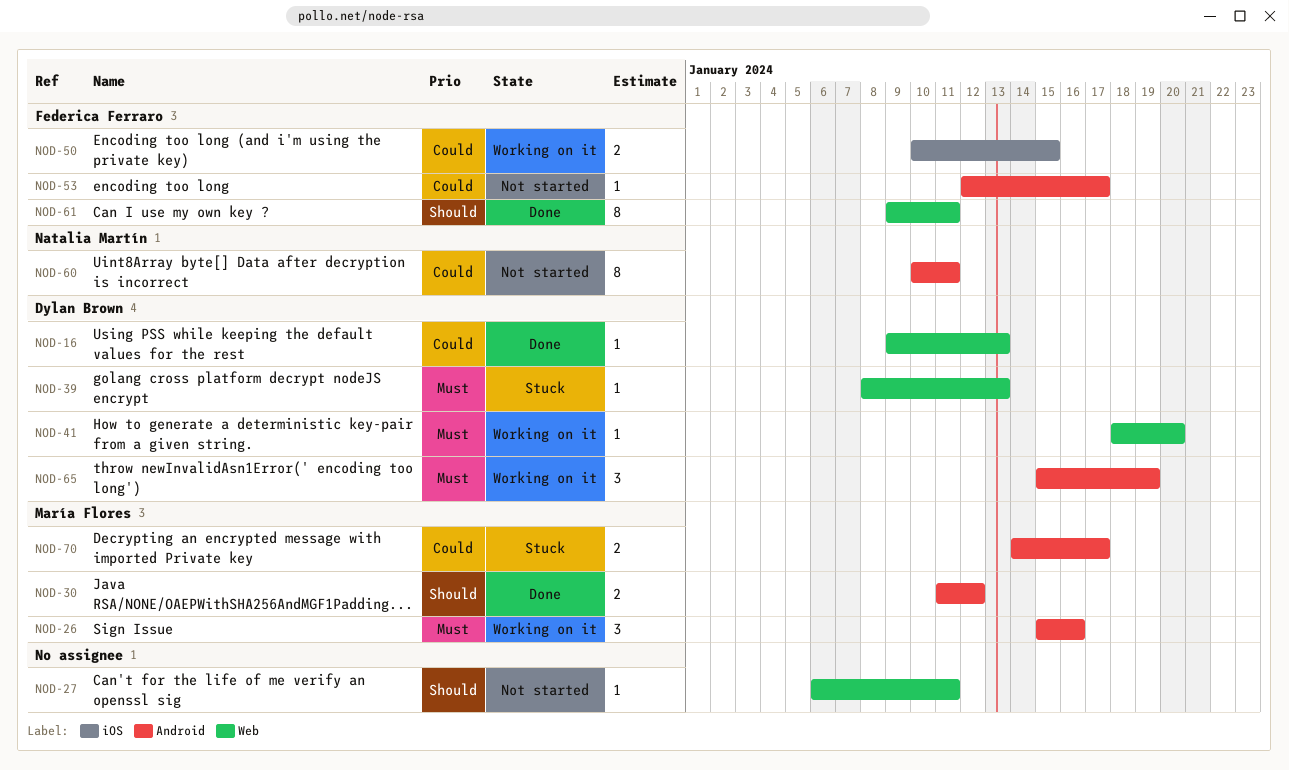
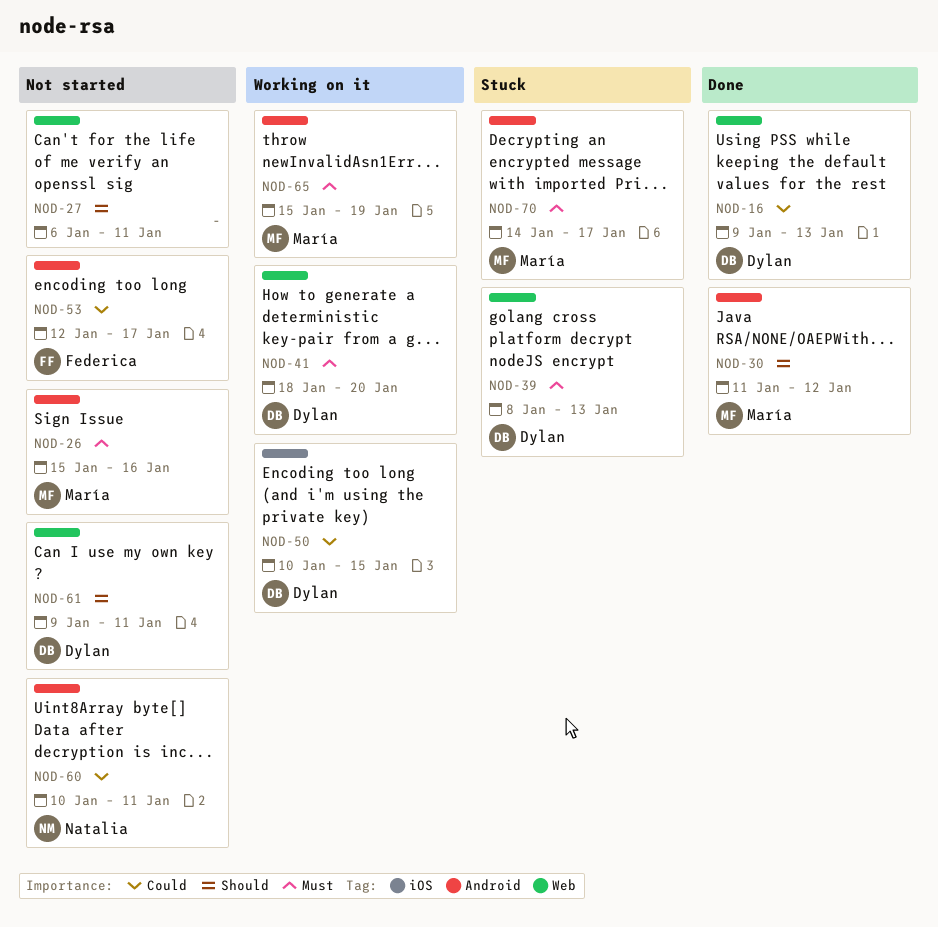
NOD-26, status: Working on it -> Not started
NOD-50, owner: Federica Ferraro -> Dylan Brown
NOD-61, status: Done -> Not started
NOD-61, owner: Federica Ferraro -> Dylan Brown
NOD-65, owner: Dylan Brown -> María Flores
NOD-70, priority: Could -> Must

